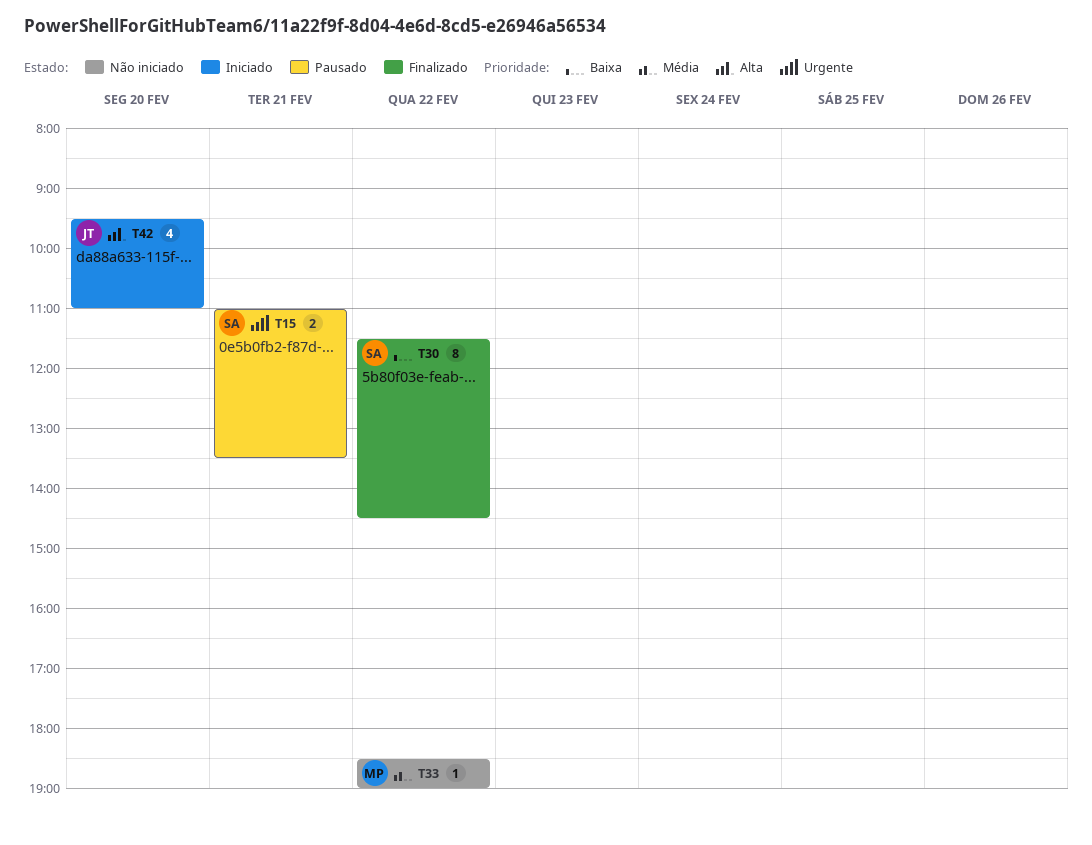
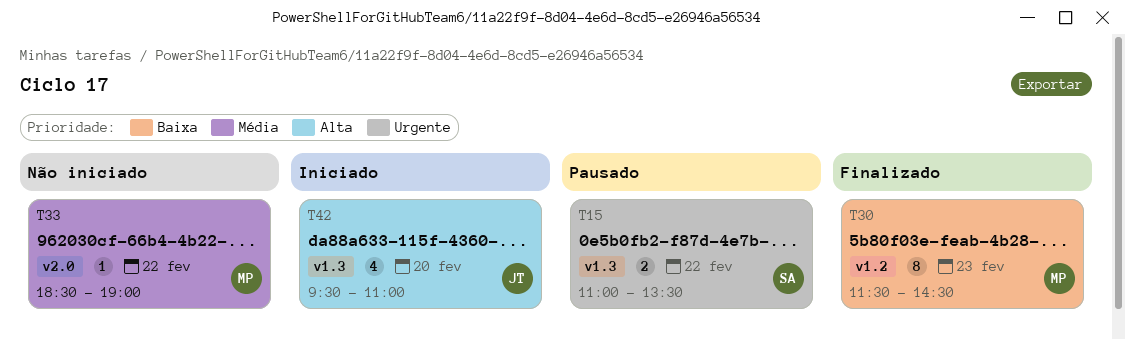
T15, day: Feb 21 -> Feb 22
T30, owner: SA -> MP
T30, day: Feb 22 -> Feb 23

